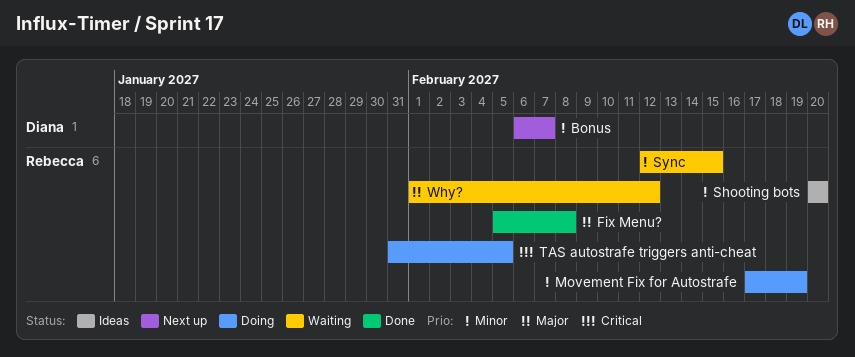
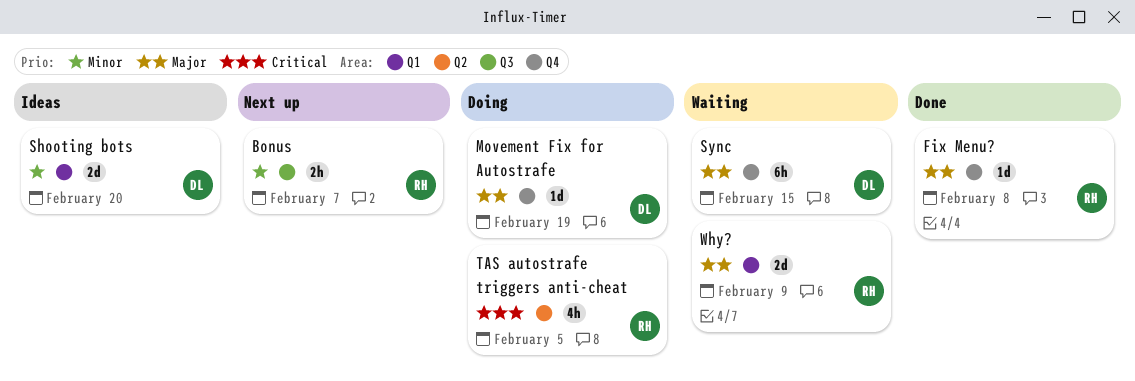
Bonus, owner: Diana -> Rebecca
Movement Fix for Autostrafe, owner: Rebecca -> Diana
Movement Fix for Autostrafe, priority: Minor -> Major
Shooting bots, owner: Rebecca -> Diana
Sync, owner: Rebecca -> Diana
Sync, priority: Minor -> Major
Why?, due: Feb 12 -> Feb 9

